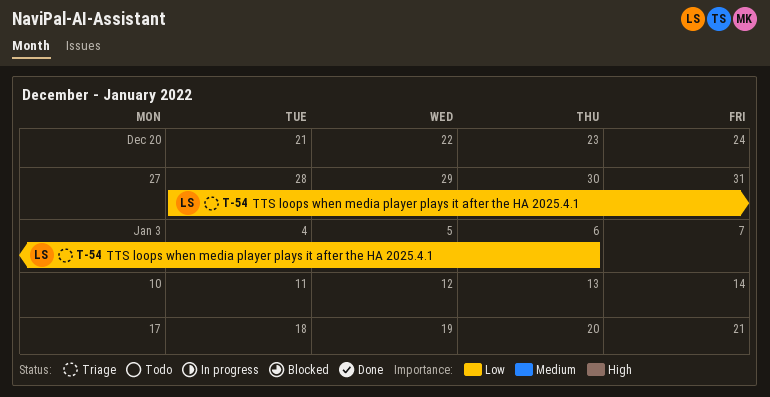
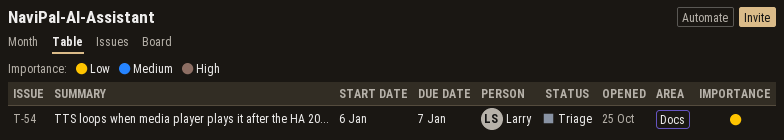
T-54, start: Dec 28 -> Jan 6
T-54, due: Jan 6 -> Jan 7

